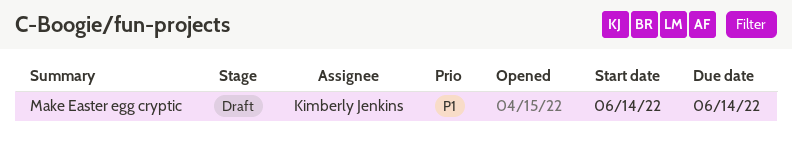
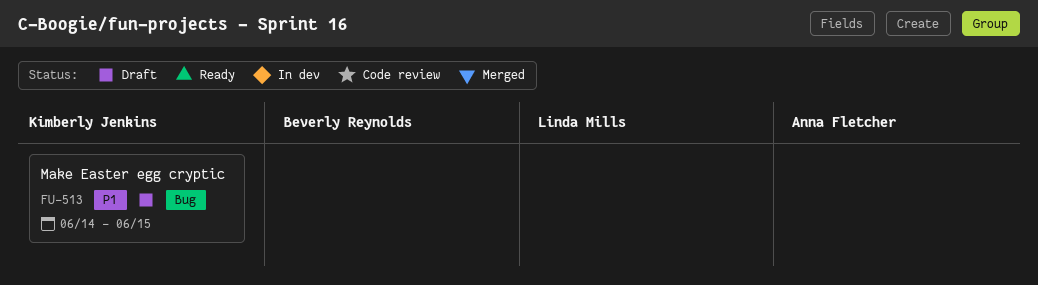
Make Easter egg cryptic, due: Jun 14 -> Jun 15

